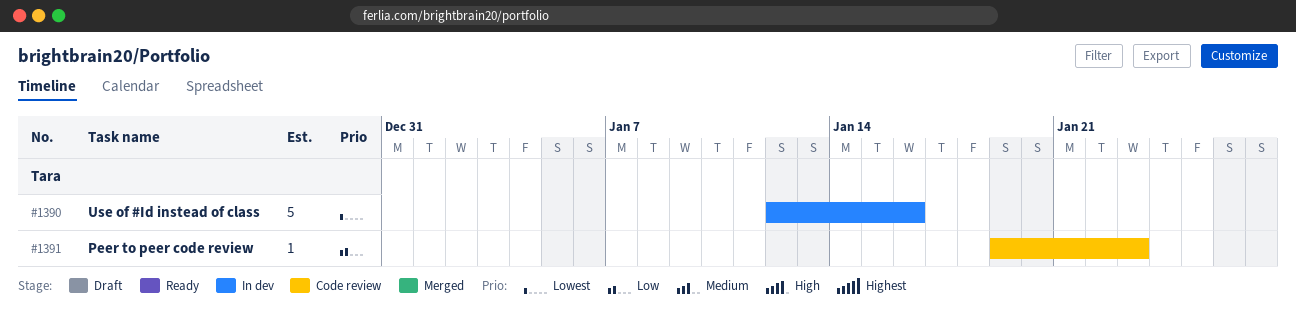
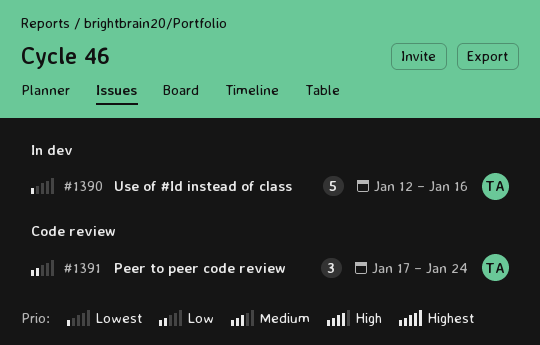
#1391, estimate: 1 -> 3
#1391, start: Jan 19 -> Jan 17
#1391, due: Jan 23 -> Jan 24

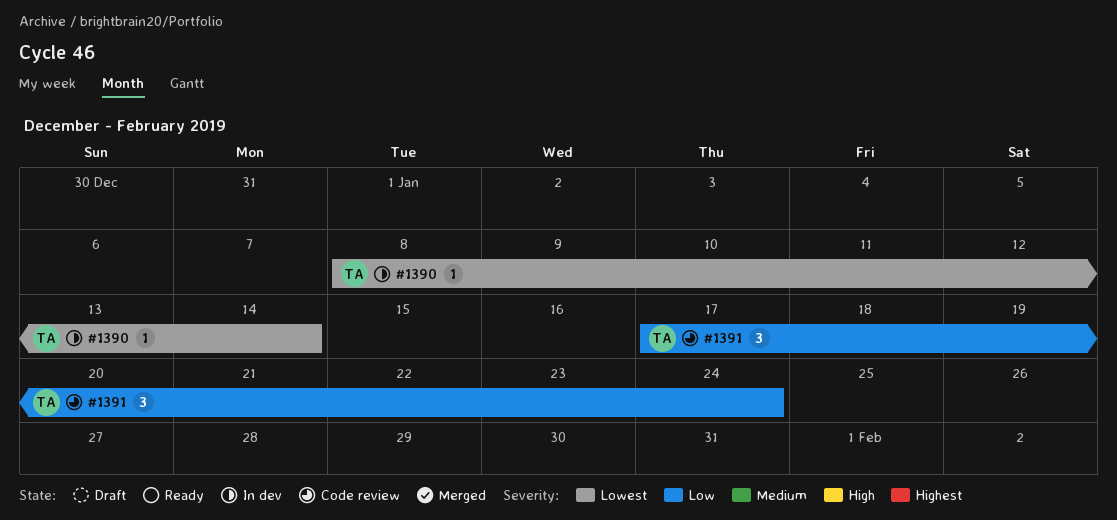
#1390, estimate: 5 -> 1
#1390, start: Jan 12 -> Jan 8
#1390, due: Jan 16 -> Jan 14

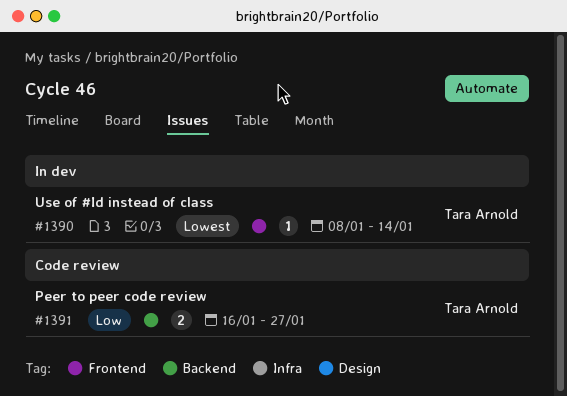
#1391, estimate: 3 -> 2
#1391, start: Jan 17 -> Jan 16
#1391, due: Jan 24 -> Jan 27

